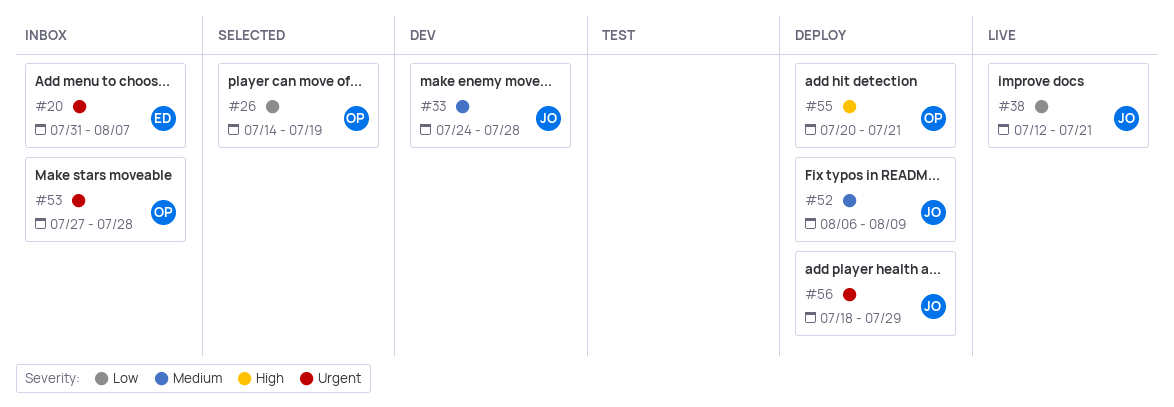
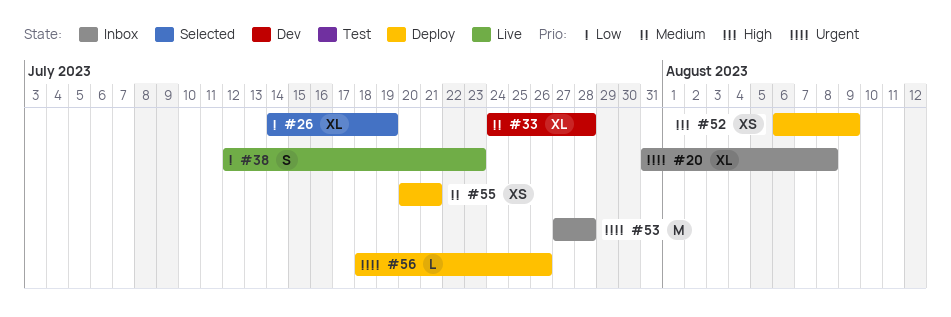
#20, due: Aug 7 -> Aug 8
#38, due: Jul 21 -> Jul 23
#52, priority: Medium -> High
#55, priority: High -> Medium
#56, due: Jul 29 -> Jul 26

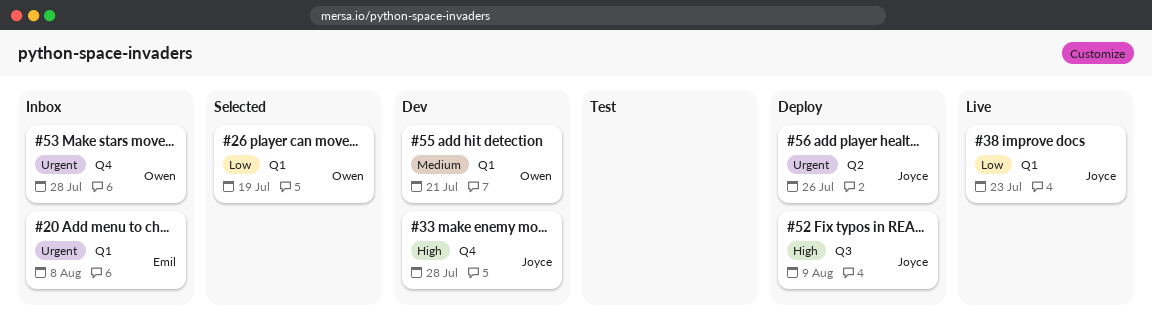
#33, priority: Medium -> High
#55, status: Deploy -> Dev

